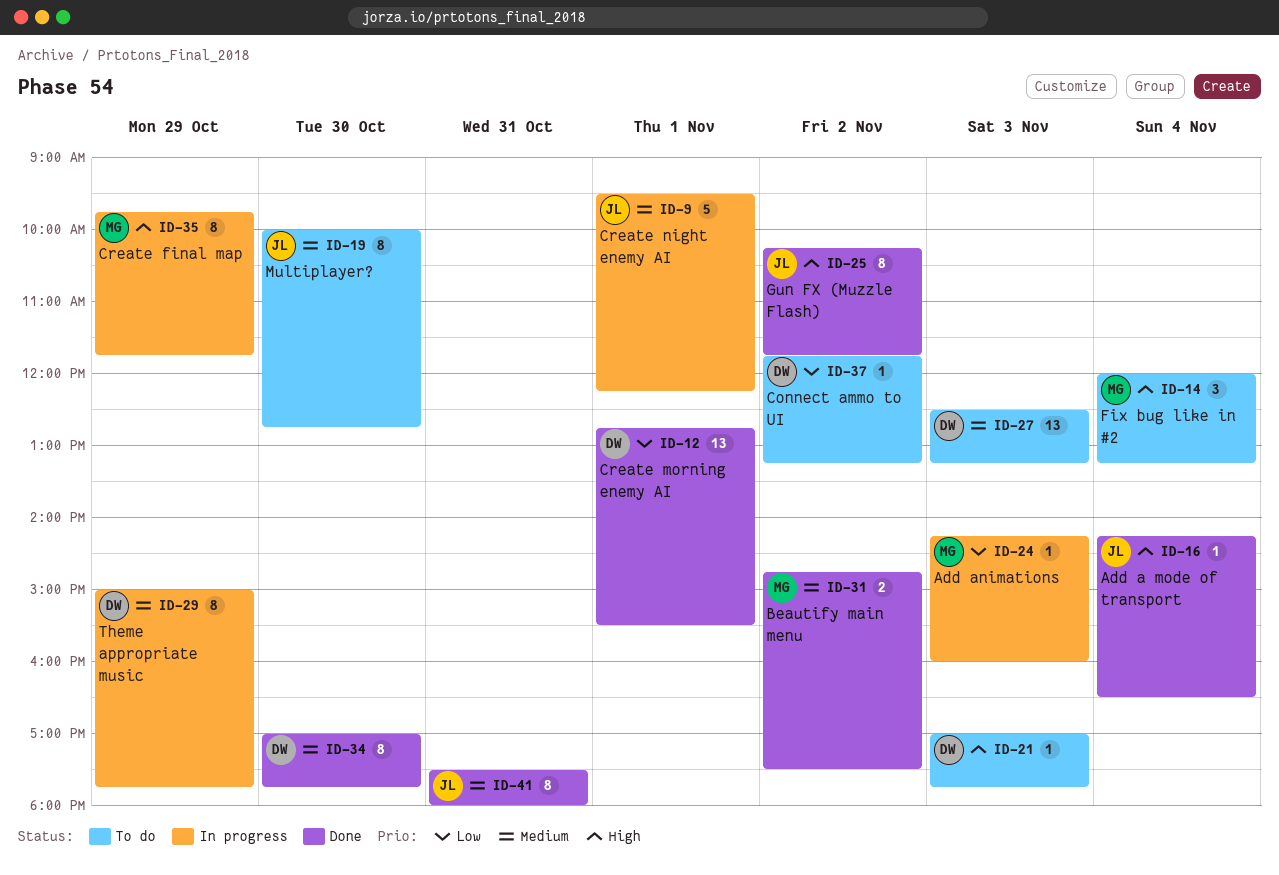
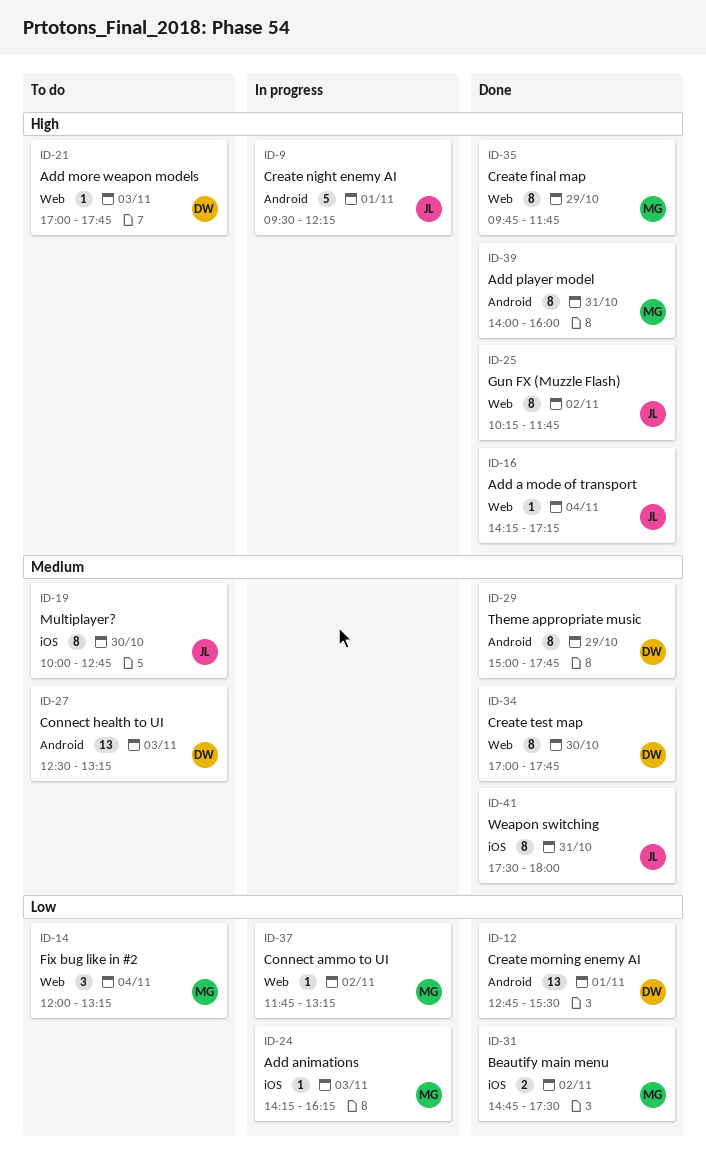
ID-9, priority: Medium -> High
ID-14, priority: High -> Low
ID-16, ends: 16:30 -> 17:15
ID-24, ends: 16:00 -> 16:15
ID-29, status: In progress -> Done
ID-31, priority: Medium -> Low
ID-35, status: In progress -> Done
ID-37, status: To do -> In progress
ID-37, owner: DW -> MG
ID-39: none -> present

